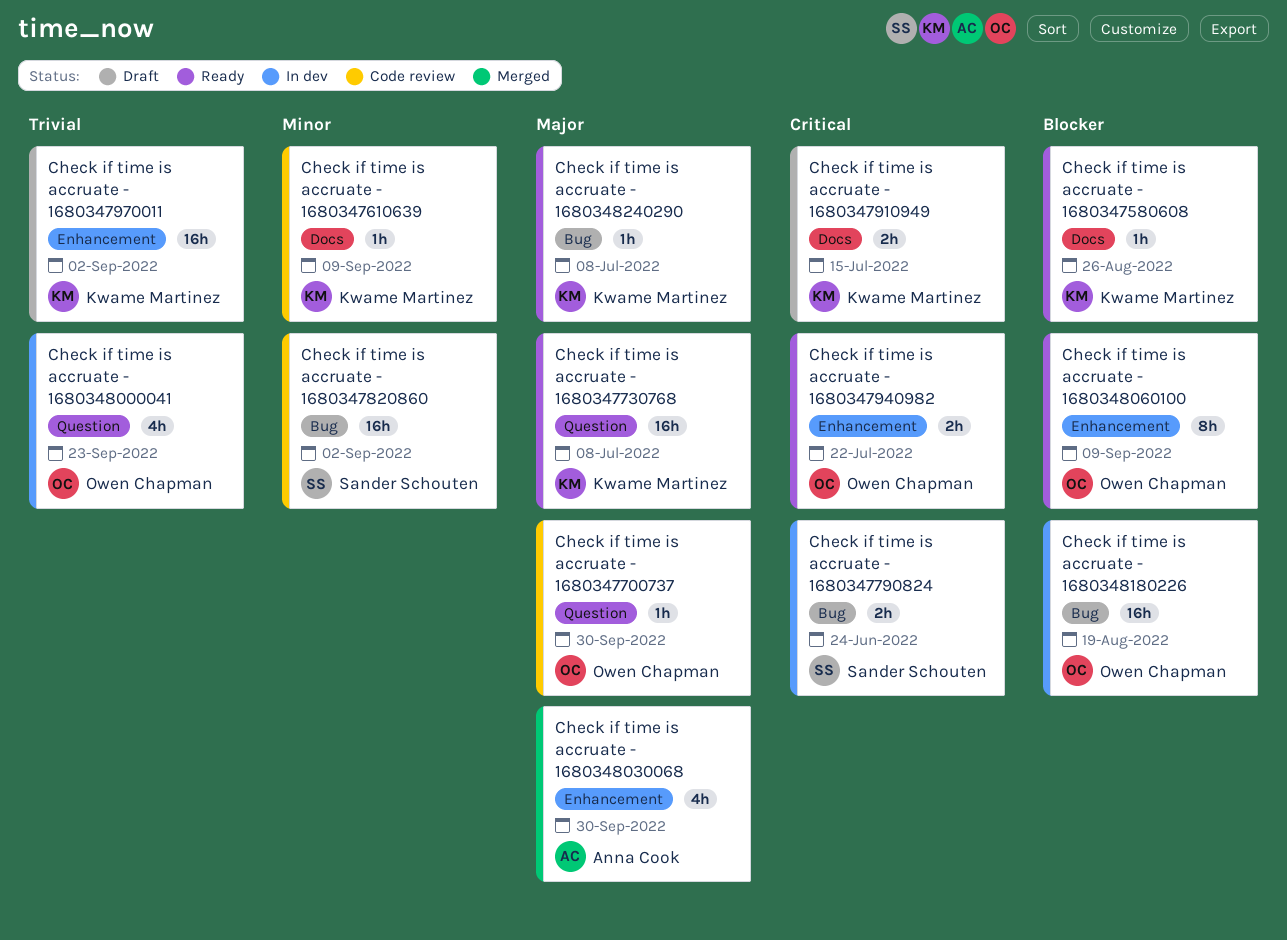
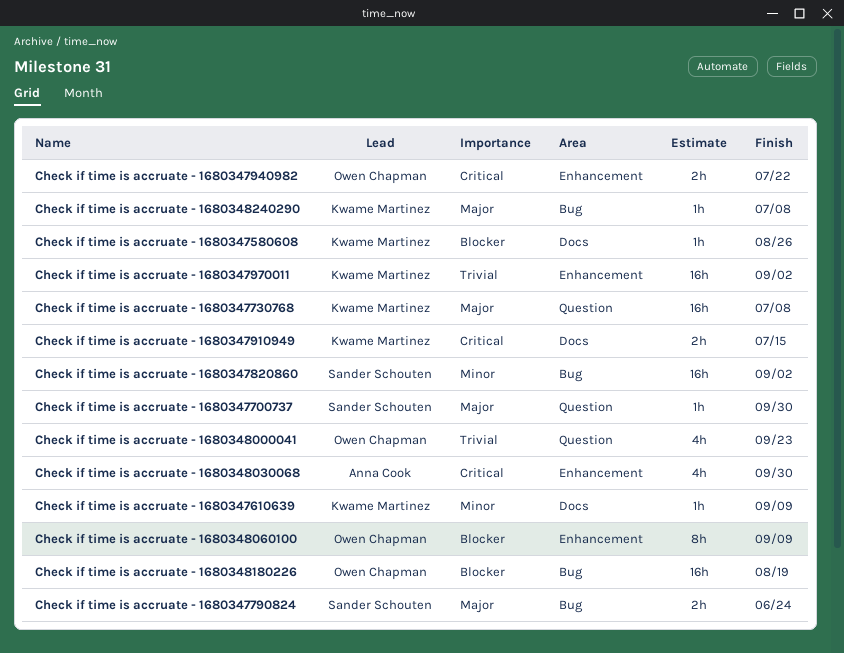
Check if time is accruate - 1680347700737, owner: Owen Chapman -> Sander Schouten
Check if time is accruate - 1680347790824, priority: Critical -> Major
Check if time is accruate - 1680348030068, priority: Major -> Critical

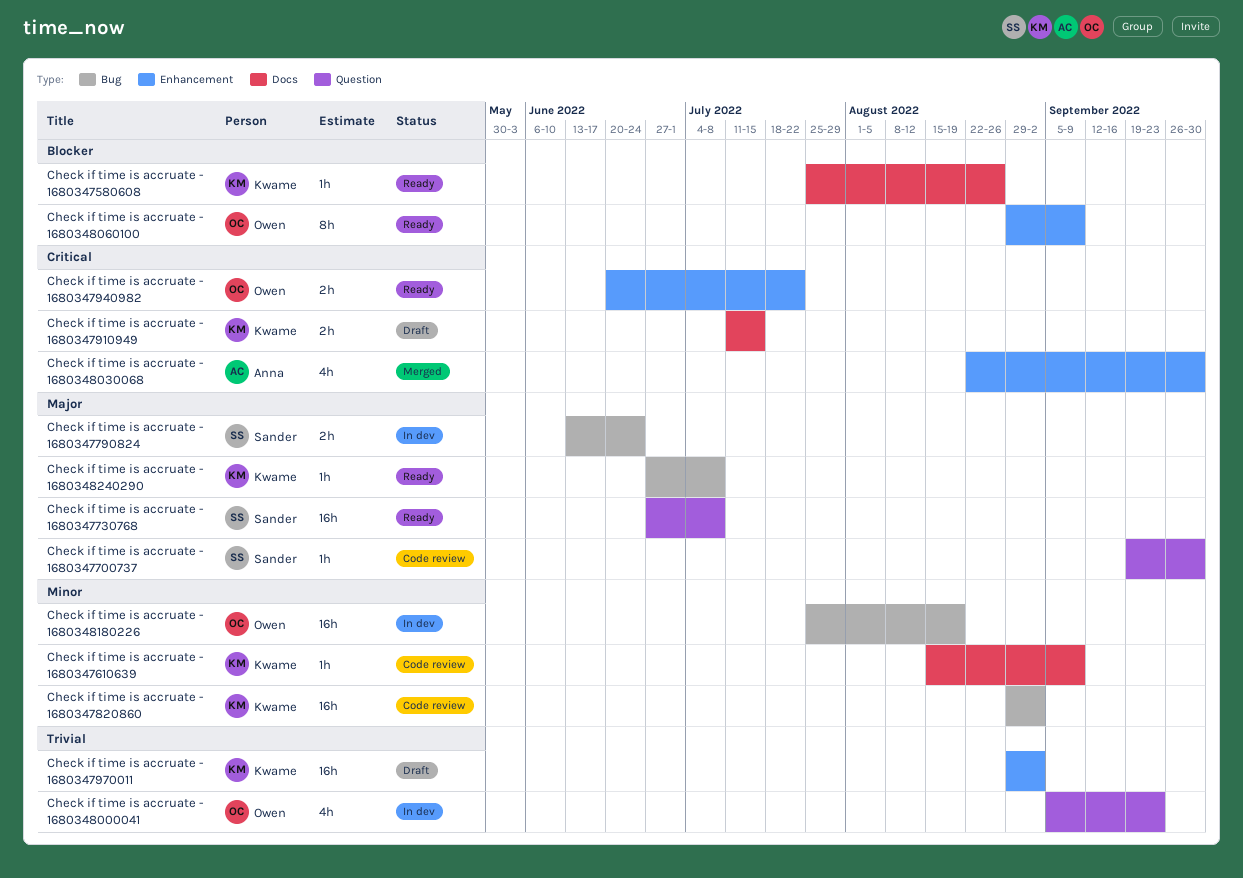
Check if time is accruate - 1680347730768, owner: Kwame Martinez -> Sander Schouten
Check if time is accruate - 1680347820860, owner: Sander Schouten -> Kwame Martinez
Check if time is accruate - 1680348180226, priority: Blocker -> Minor

